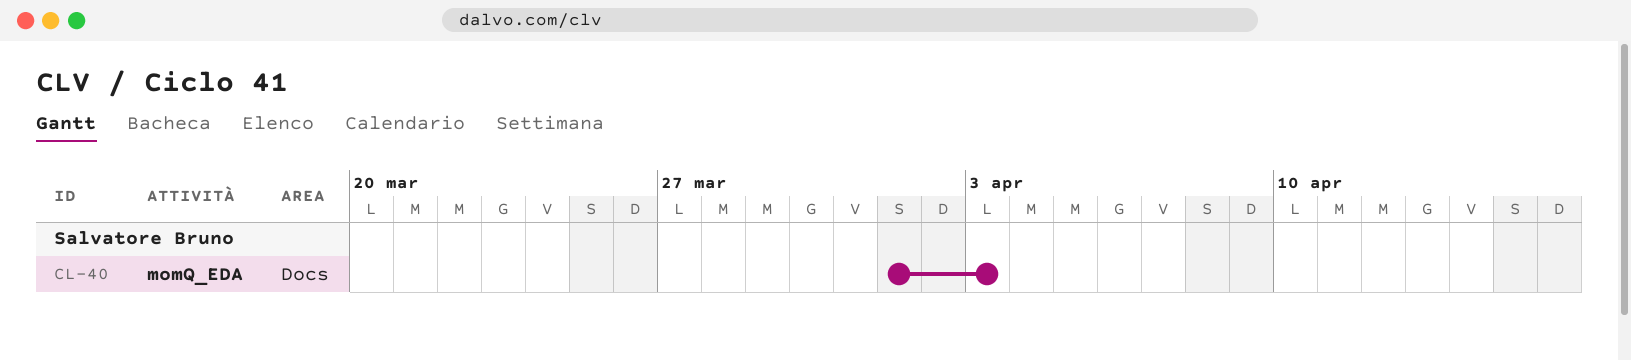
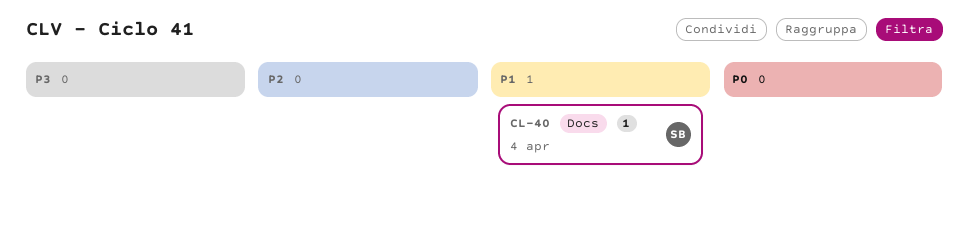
CL-40, due: Apr 3 -> Apr 4

